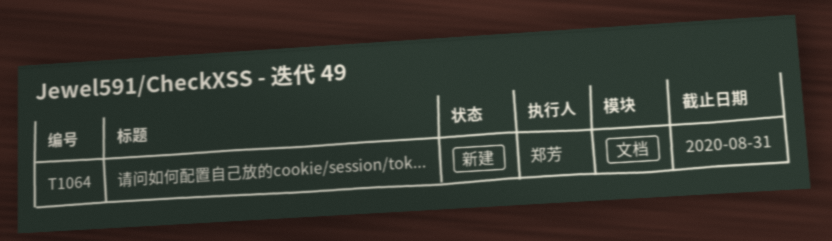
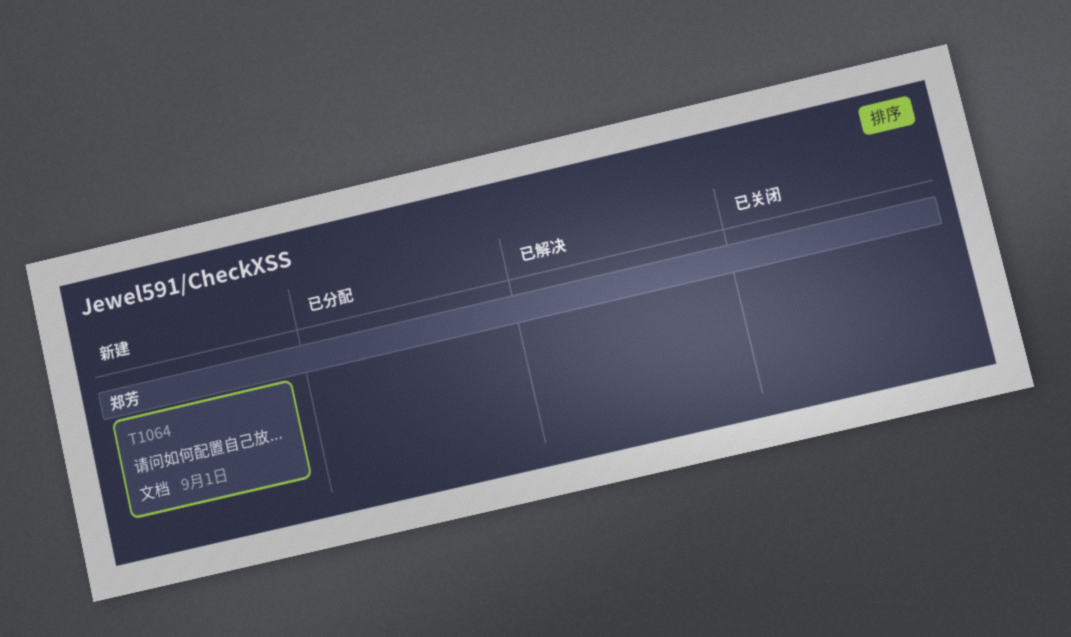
T1064, due: Aug 31 -> Sep 1

